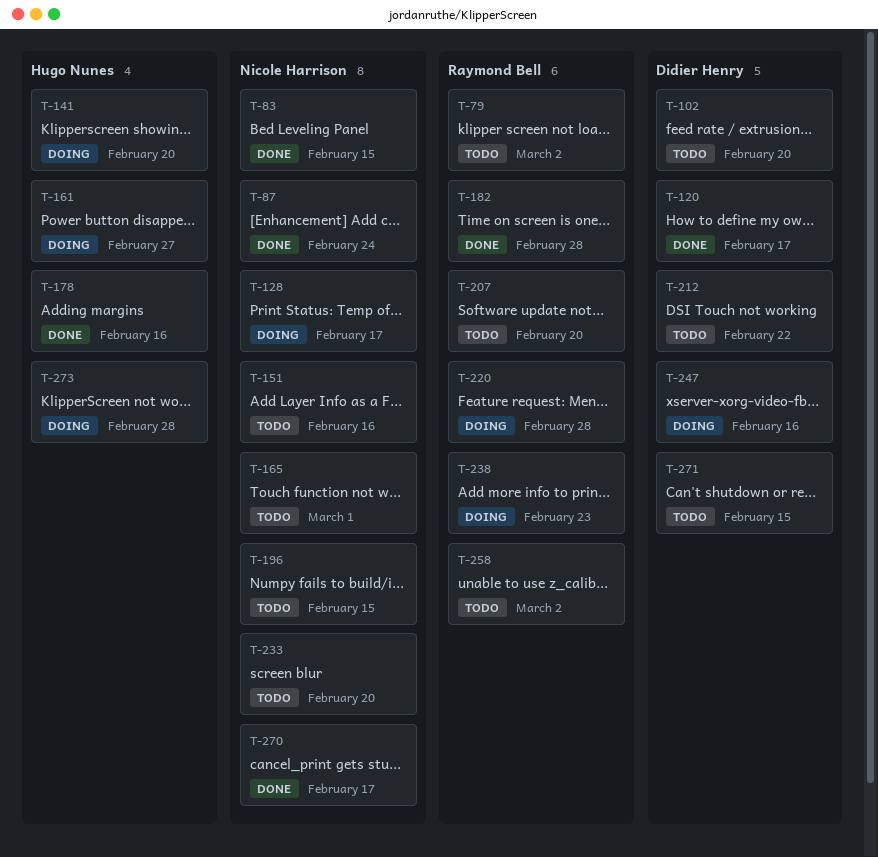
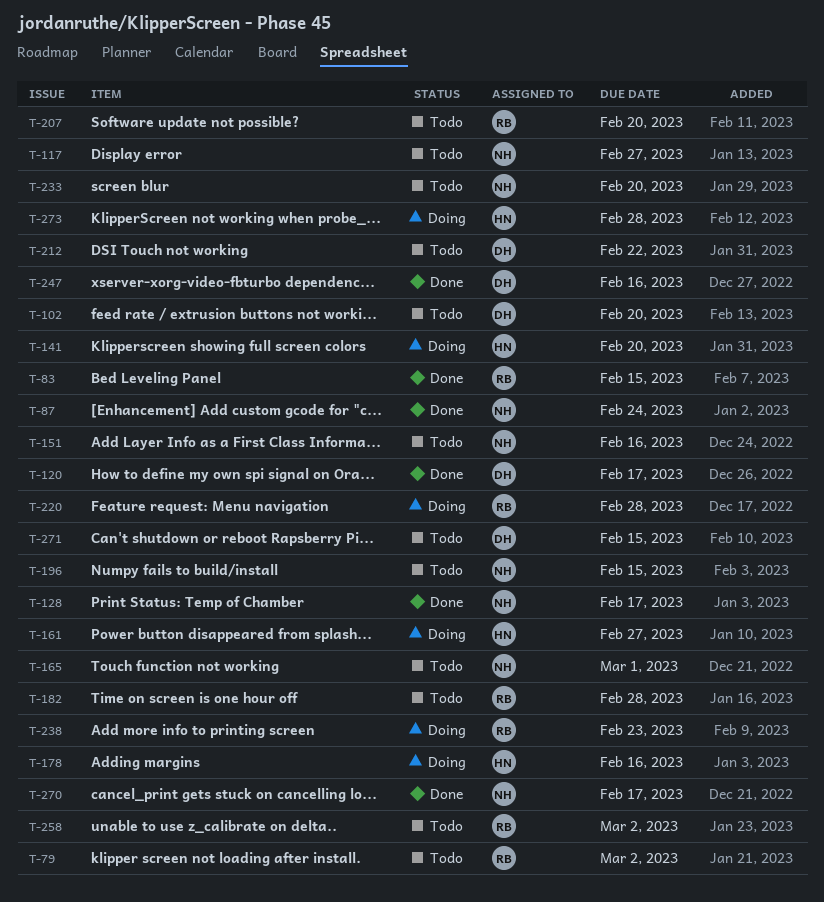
T-83, owner: Nicole Harrison -> Raymond Bell
T-117: none -> present
T-128, status: Doing -> Done
T-178, status: Done -> Doing
T-182, status: Done -> Todo
T-247, status: Doing -> Done

